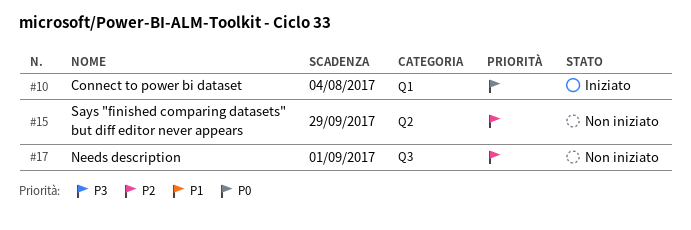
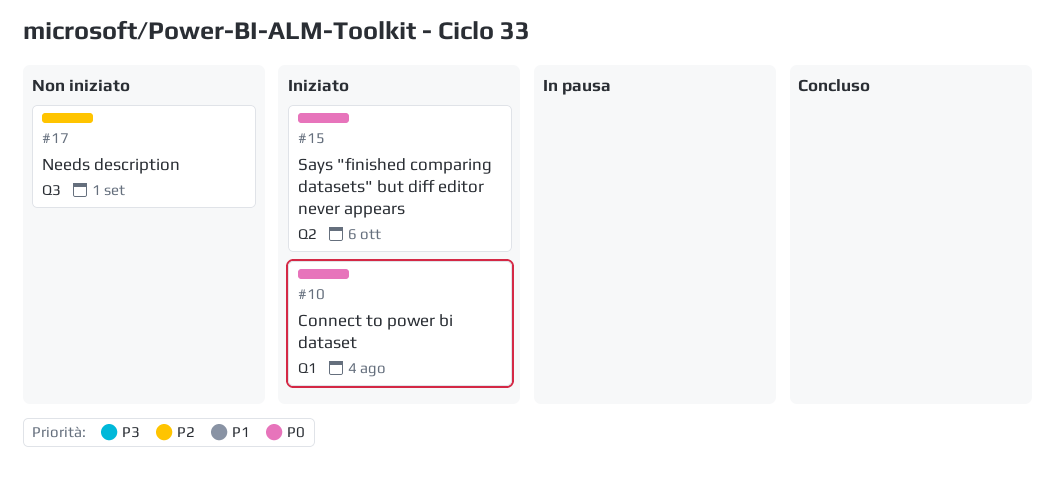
#15, status: Non iniziato -> Iniziato
#15, priority: P2 -> P0
#15, due: Sep 29 -> Oct 6

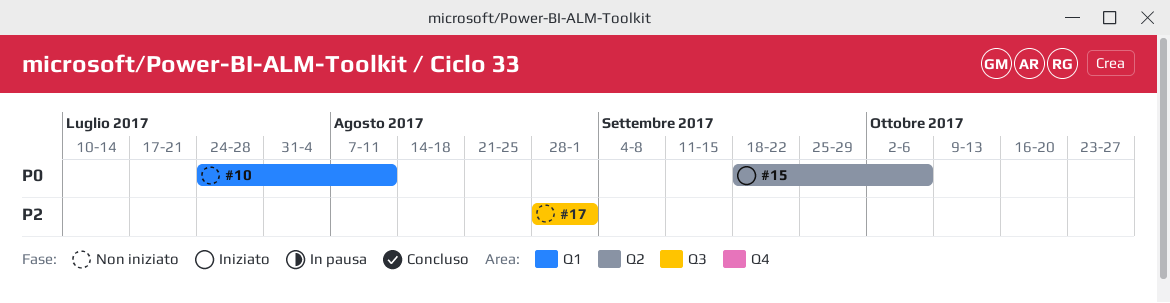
#10, status: Iniziato -> Non iniziato
#10, due: Aug 4 -> Aug 11

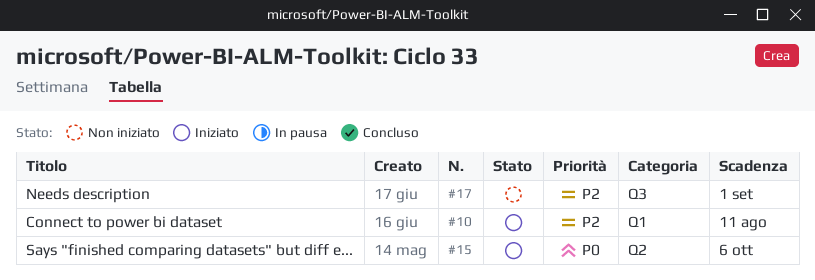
#10, status: Non iniziato -> Iniziato
#10, priority: P0 -> P2

